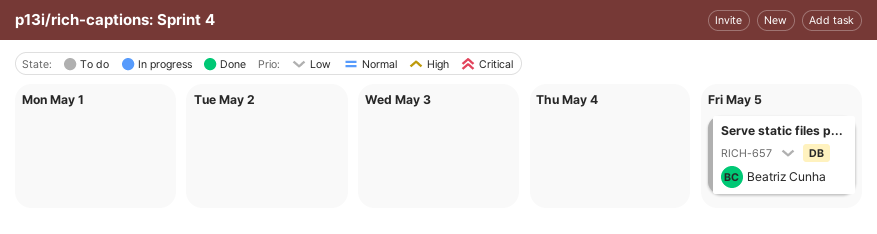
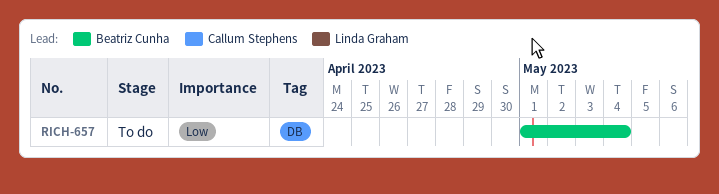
RICH-657, due: May 5 -> May 4

